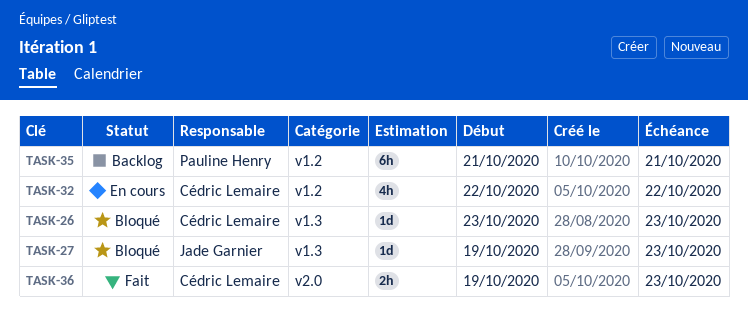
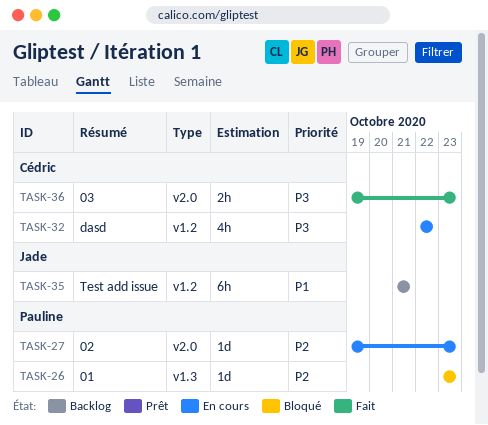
TASK-26, owner: Cédric Lemaire -> Pauline Henry
TASK-27, status: Bloqué -> En cours
TASK-27, owner: Jade Garnier -> Pauline Henry
TASK-27, label: v1.3 -> v2.0
TASK-35, owner: Pauline Henry -> Jade Garnier

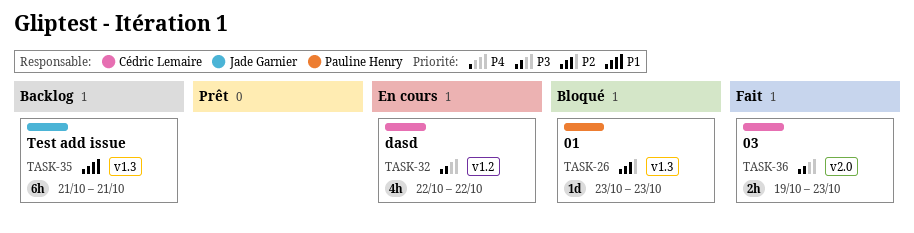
TASK-27: present -> none
TASK-35, label: v1.2 -> v1.3

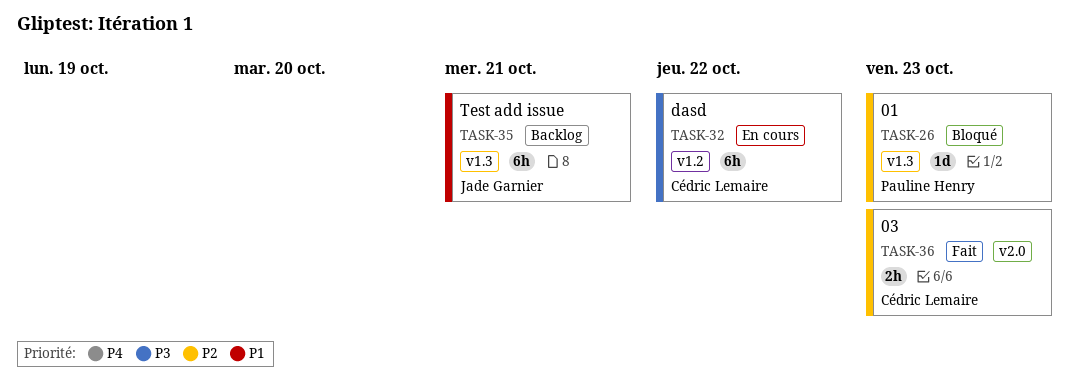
TASK-32, estimate: 4h -> 6h
TASK-36, priority: P3 -> P2

